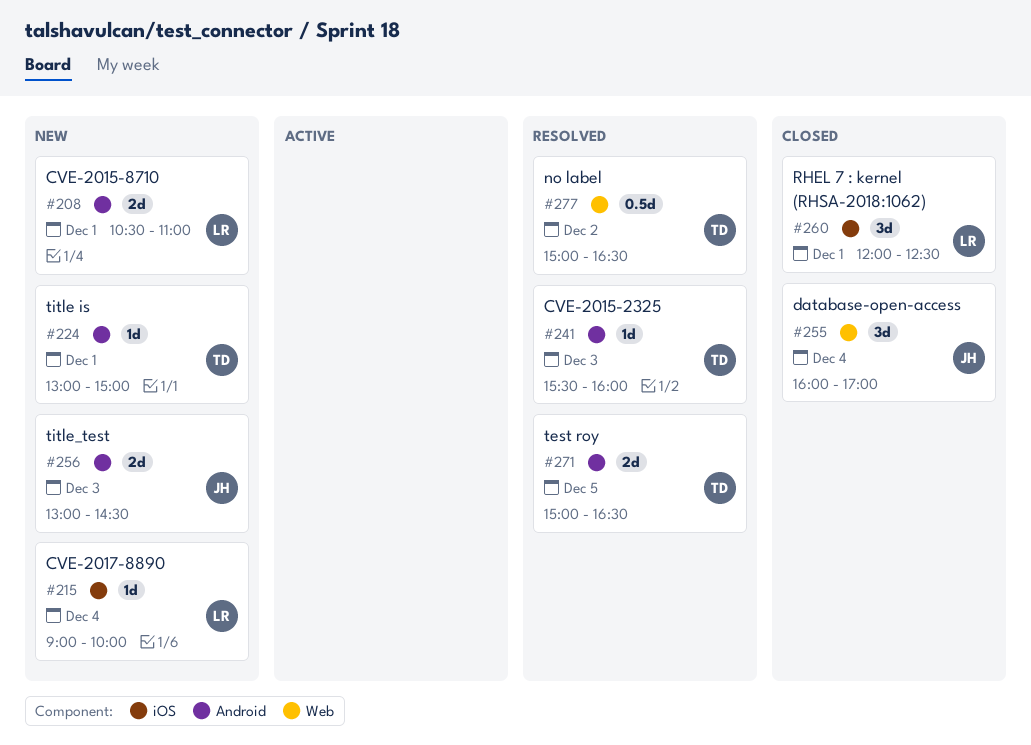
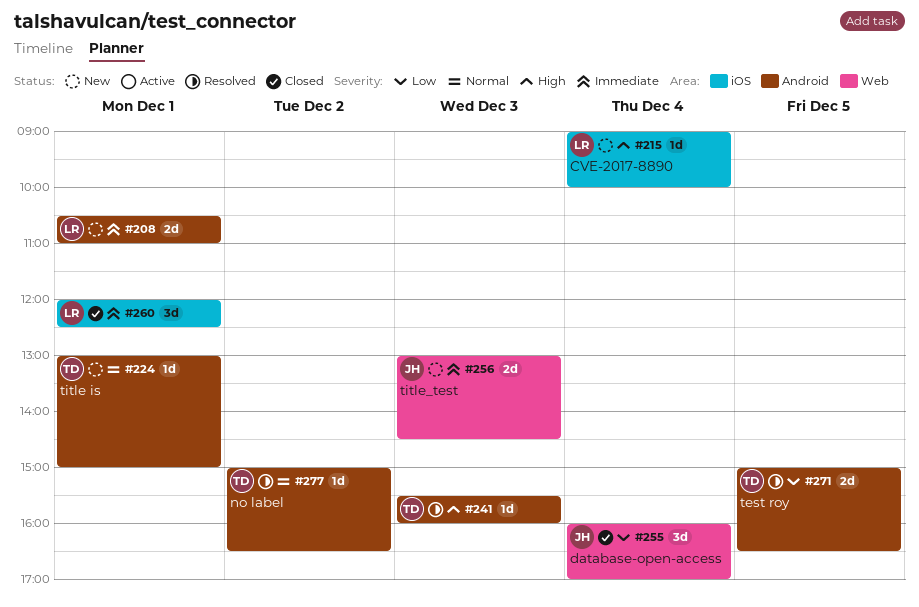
#256, label: Android -> Web
#277, label: Web -> Android
#277, estimate: 0.5d -> 1d

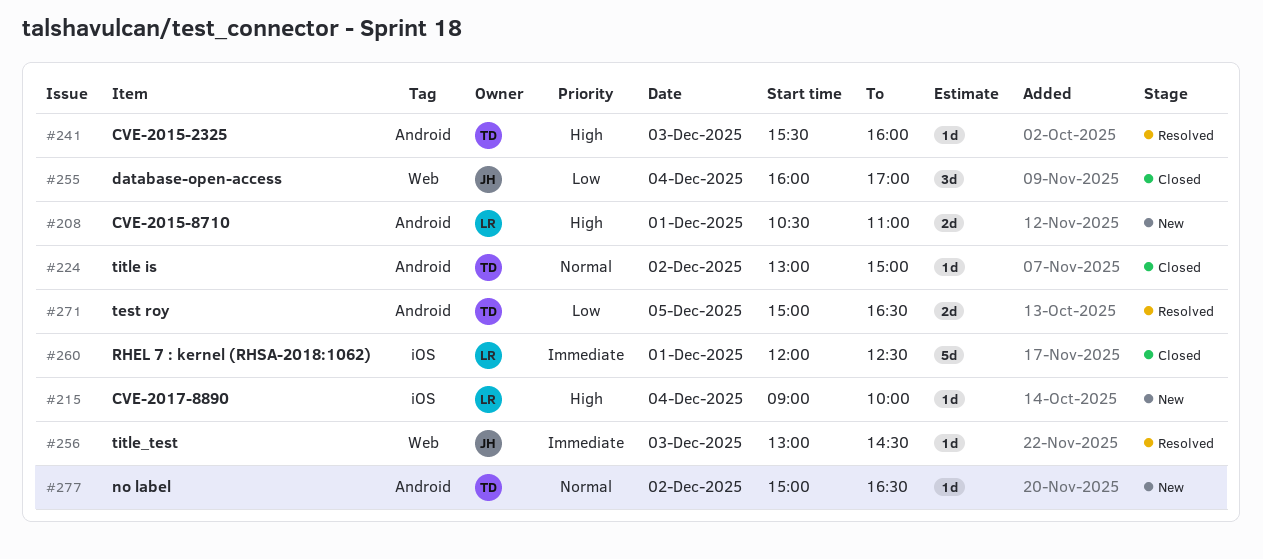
#208, priority: Immediate -> High
#224, status: New -> Closed
#224, day: Dec 1 -> Dec 2
#256, status: New -> Resolved
#256, estimate: 2d -> 1d
#260, estimate: 3d -> 5d
#277, status: Resolved -> New

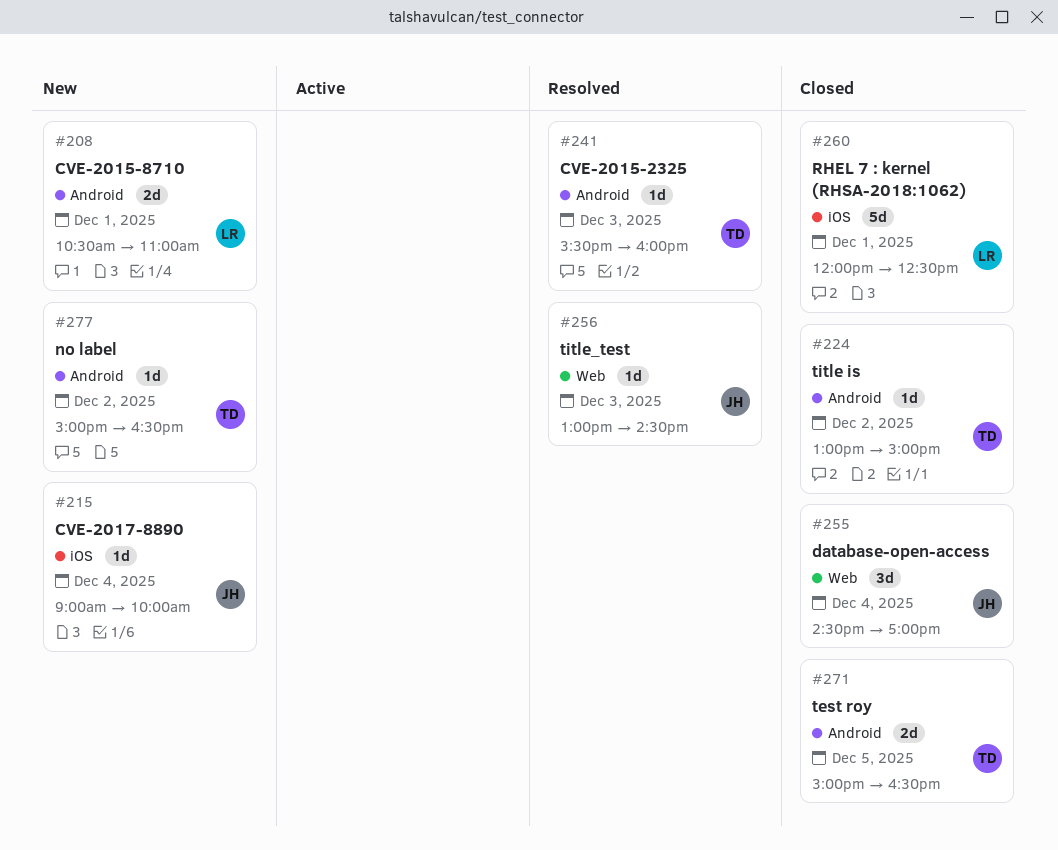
#215, owner: LR -> JH
#255, begins: 16:00 -> 14:30
#271, status: Resolved -> Closed

